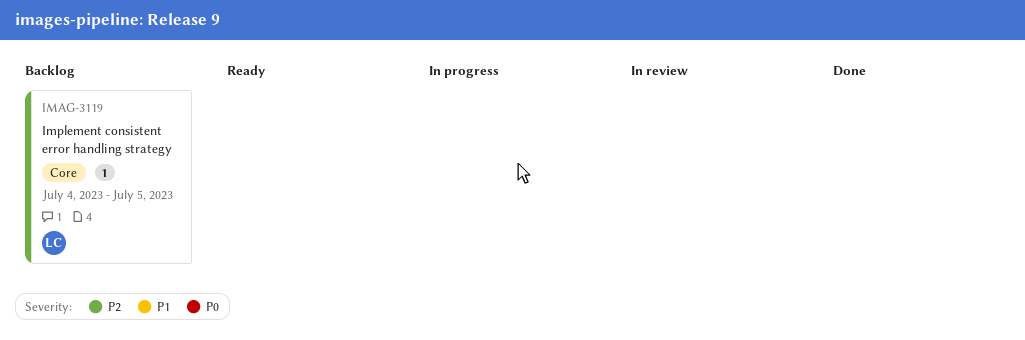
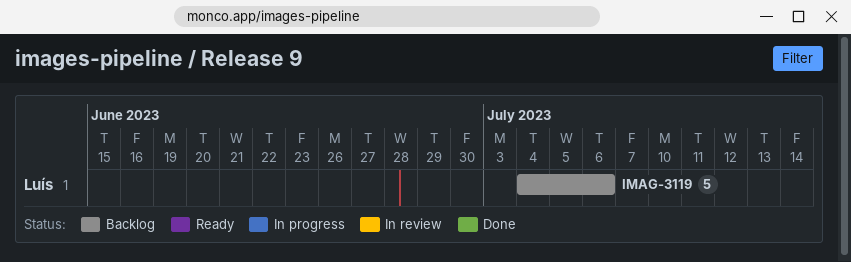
IMAG-3119, estimate: 1 -> 5
IMAG-3119, due: Jul 5 -> Jul 6

